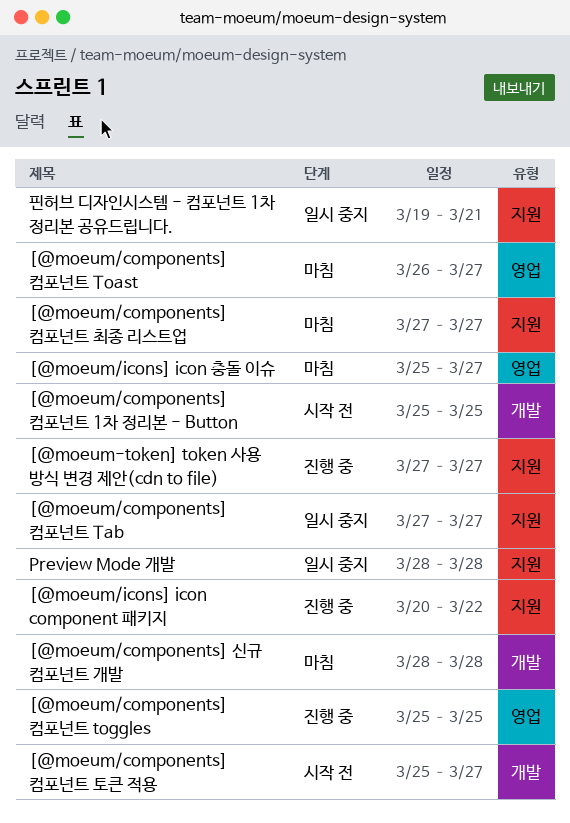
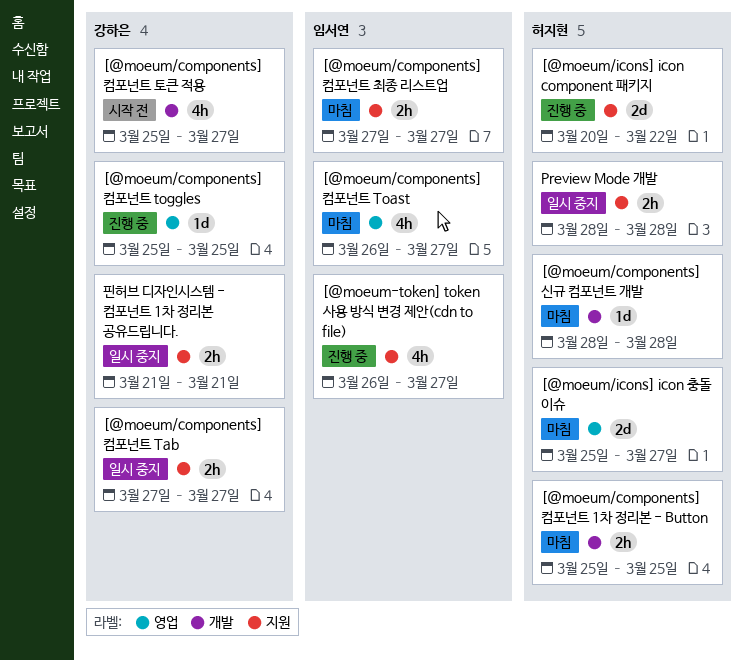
[@moeum-token] token 사용 방식 변경 제안(cdn to file), start: Mar 27 -> Mar 26
[@moeum/components] 컴포넌트 1차 정리본 - Button, status: 시작 전 -> 마침
핀허브 디자인시스템 - 컴포넌트 1차 정리본 공유드립니다., start: Mar 19 -> Mar 21

